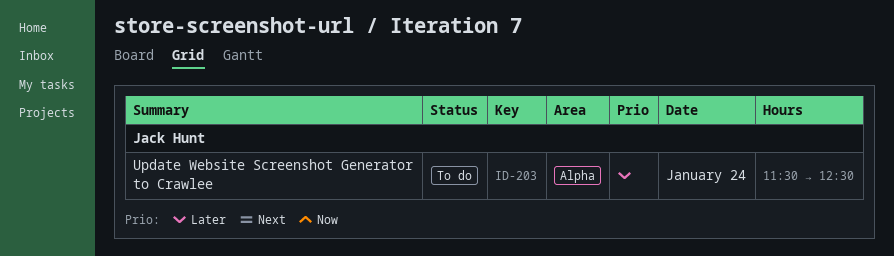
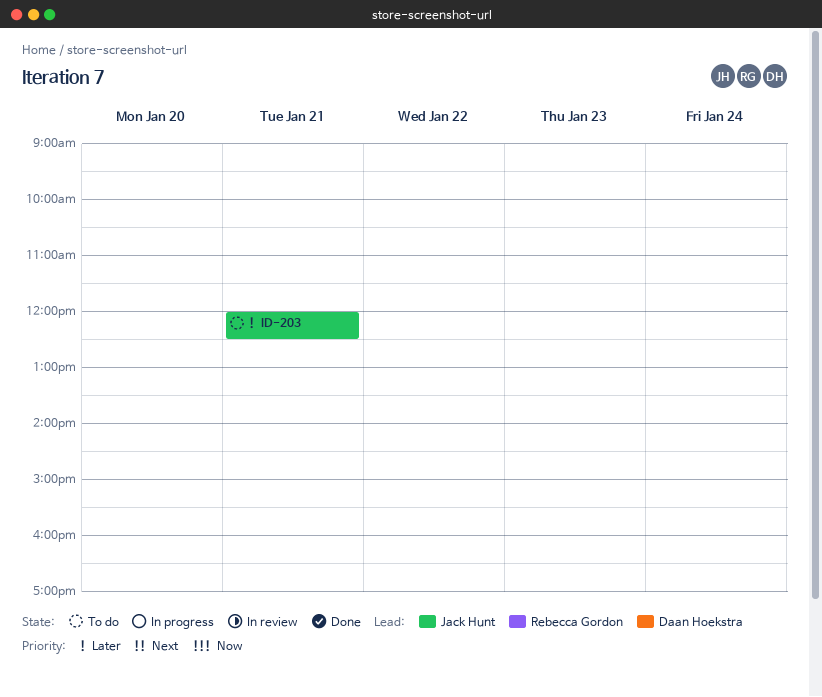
ID-203, day: Jan 24 -> Jan 21
ID-203, begins: 11:30 -> 12:00

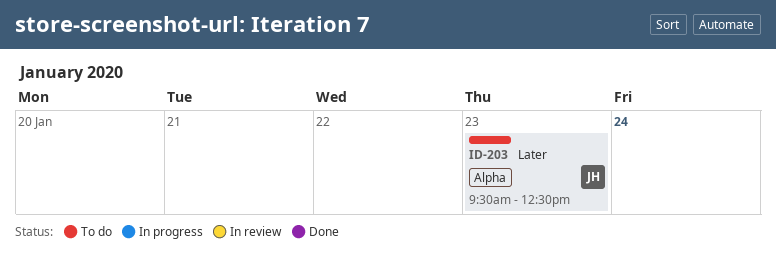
ID-203, day: Jan 21 -> Jan 23
ID-203, begins: 12:00 -> 09:30

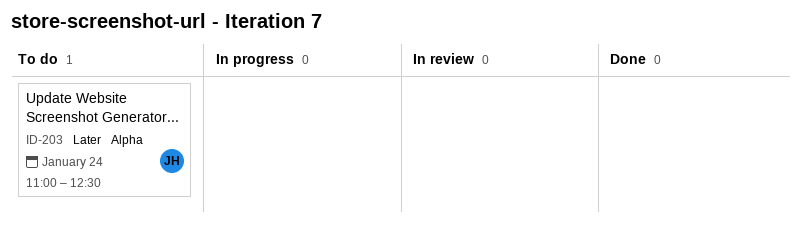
ID-203, day: Jan 23 -> Jan 24
ID-203, begins: 09:30 -> 11:00

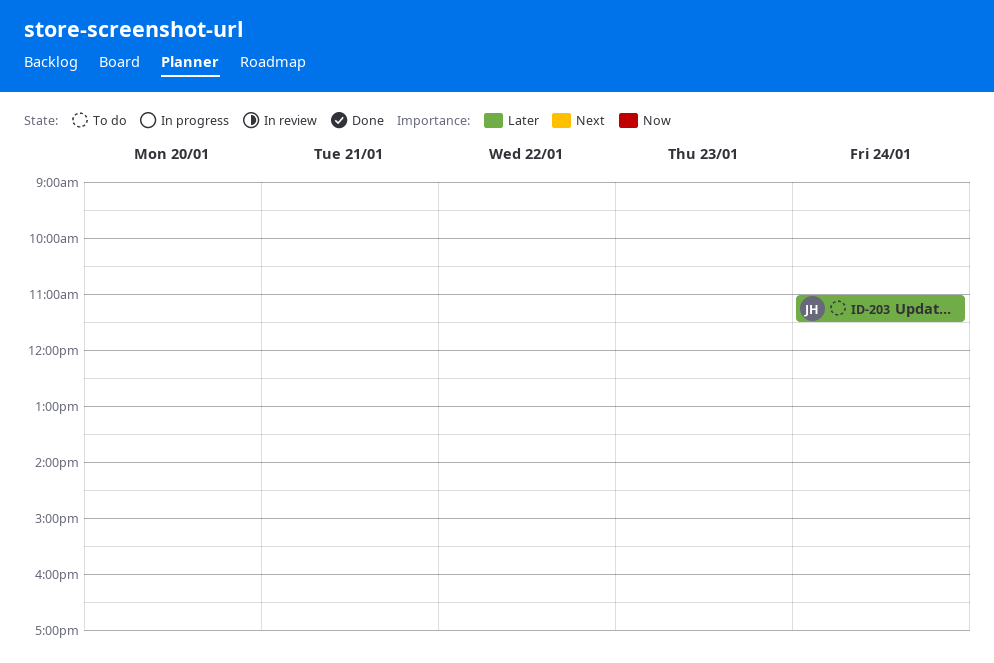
ID-203, ends: 12:30 -> 11:30

